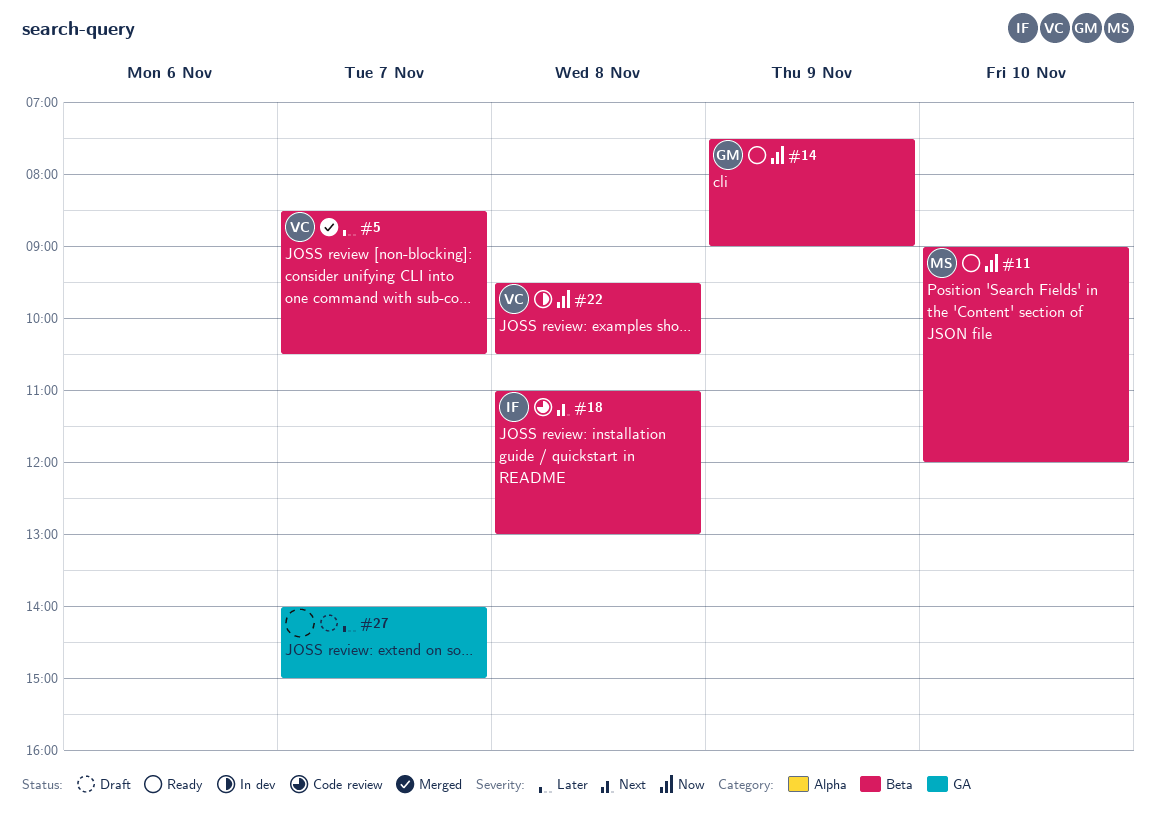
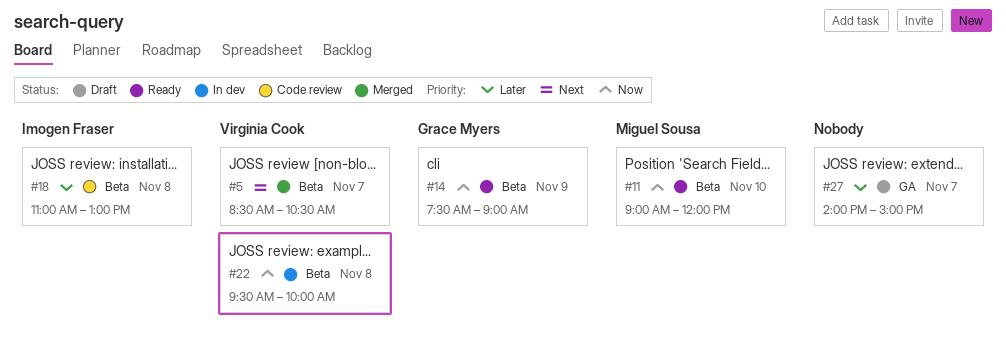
#5, priority: Later -> Next
#18, priority: Next -> Later
#22, ends: 10:30 -> 10:00

